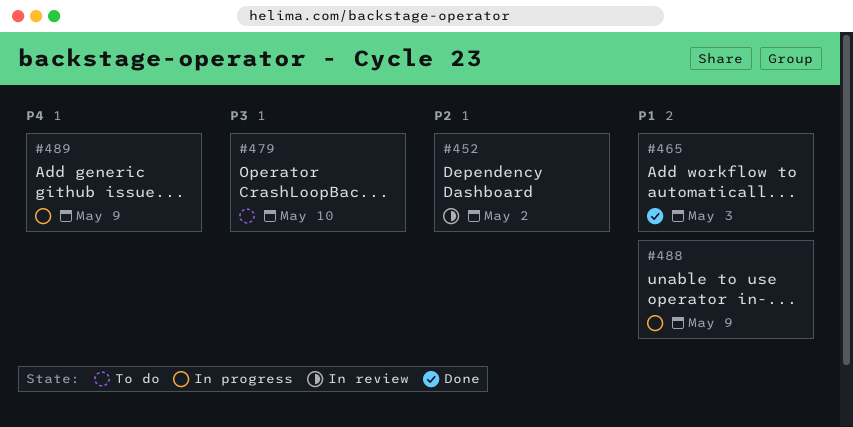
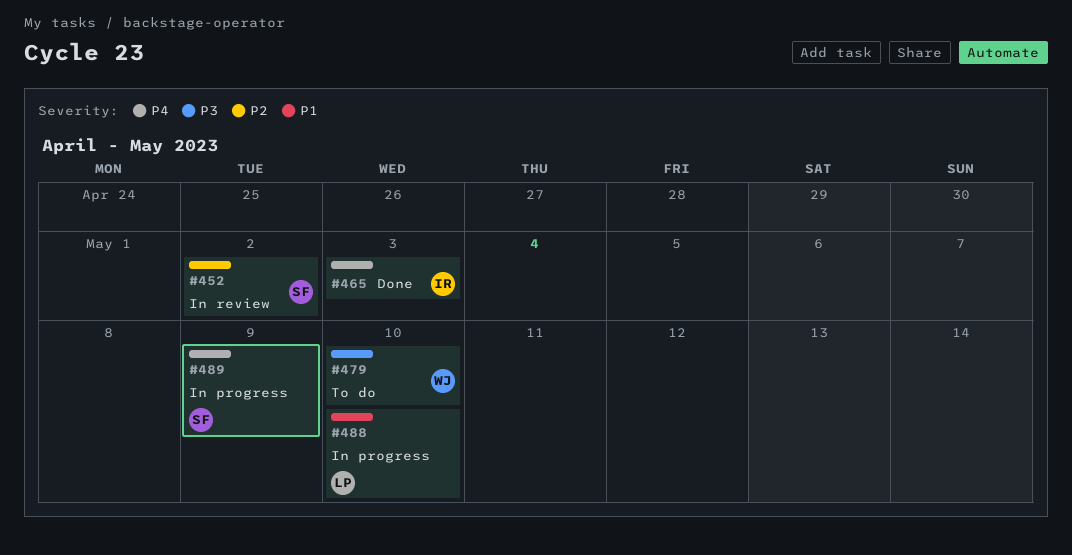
#465, priority: P1 -> P4
#488, due: May 9 -> May 10

